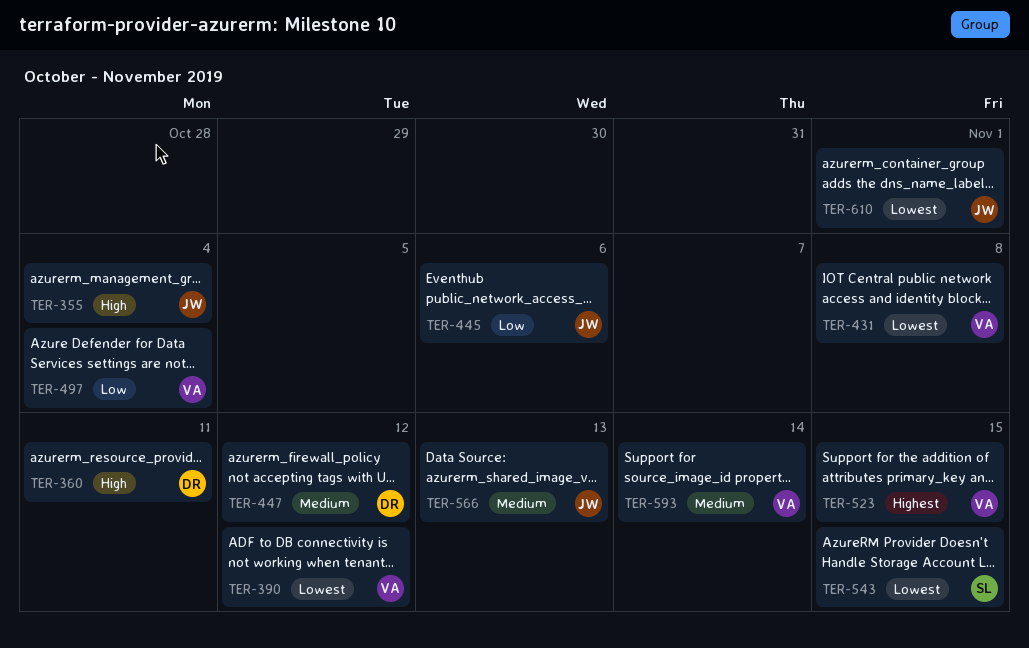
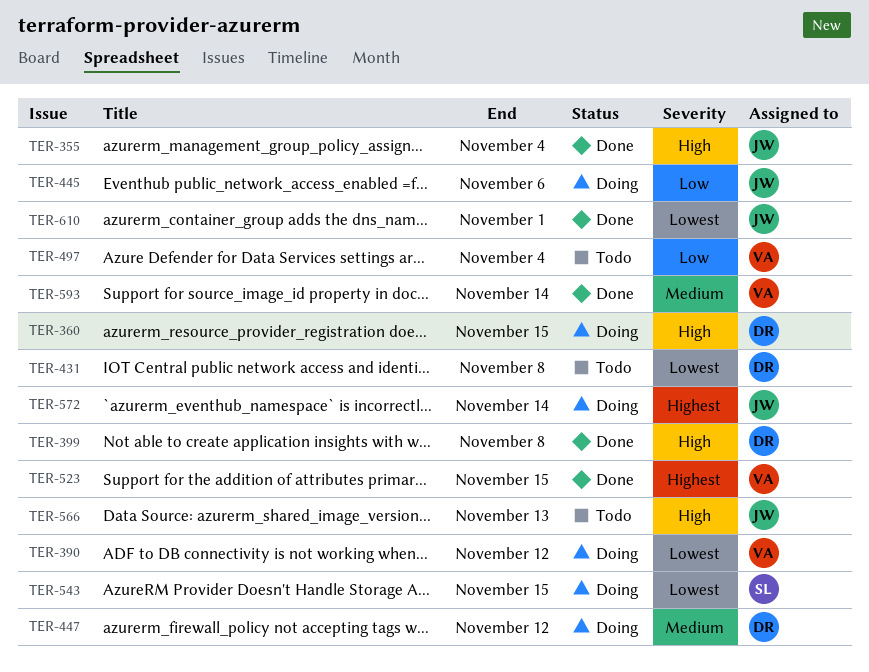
TER-360, due: Nov 11 -> Nov 15
TER-399: none -> present
TER-431, owner: VA -> DR
TER-566, priority: Medium -> High
TER-572: none -> present

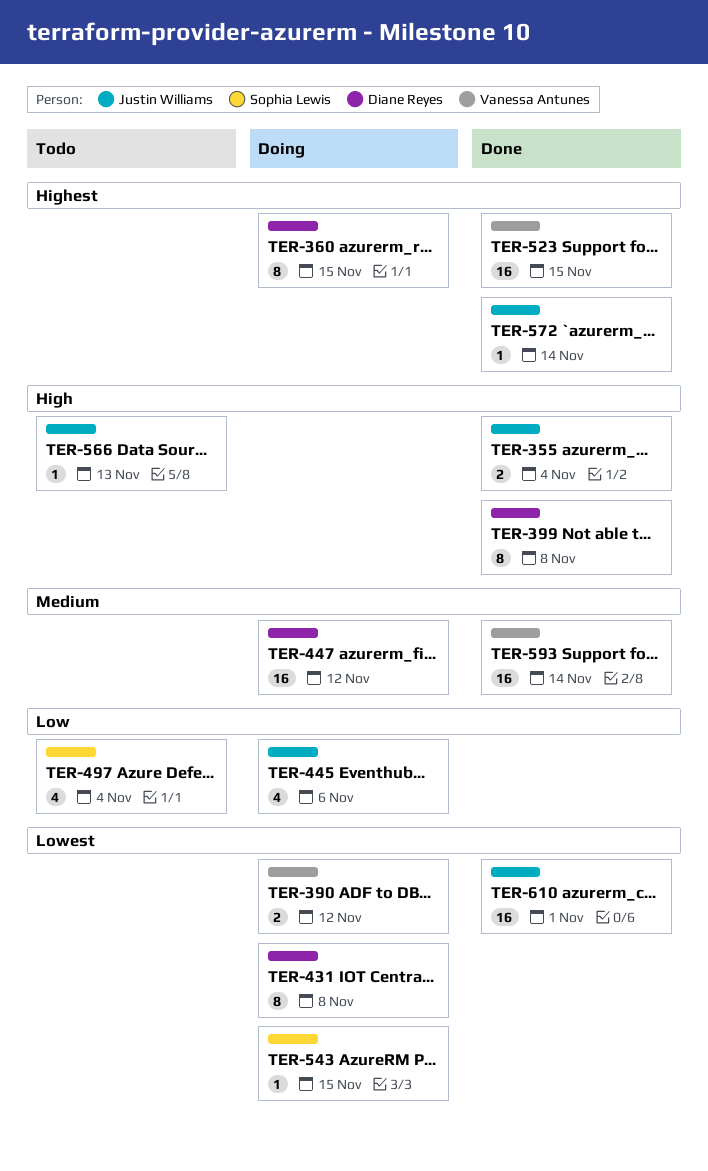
TER-360, priority: High -> Highest
TER-431, status: Todo -> Doing
TER-497, owner: Vanessa Antunes -> Sophia Lewis
TER-572, status: Doing -> Done

